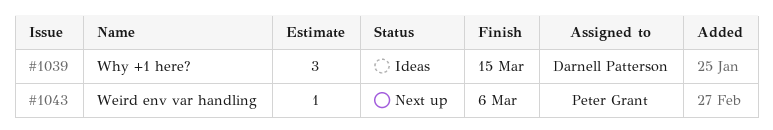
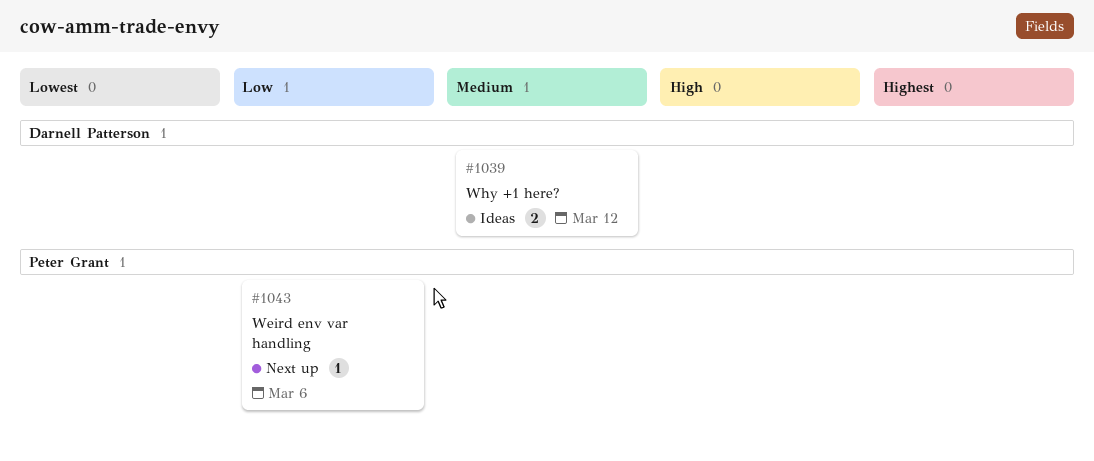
#1039, estimate: 3 -> 2
#1039, due: Mar 15 -> Mar 12

